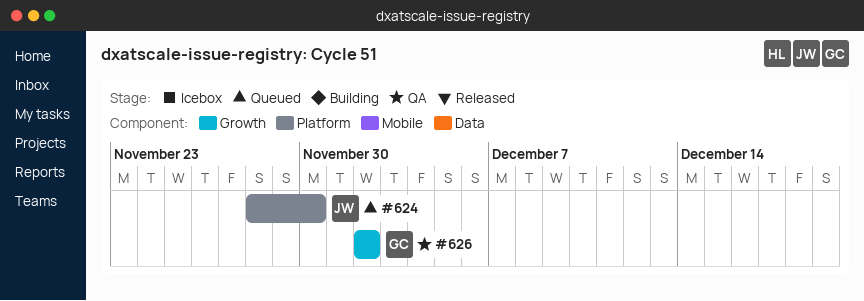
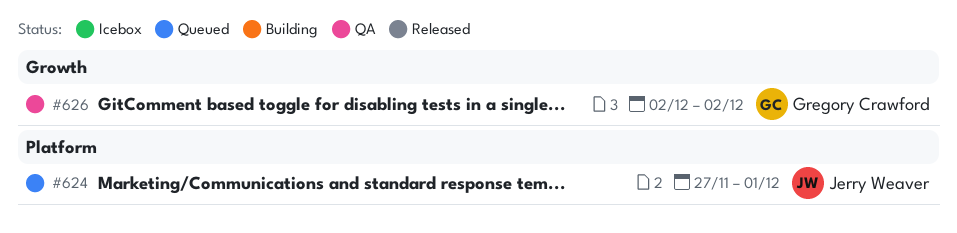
#624, start: Nov 28 -> Nov 27
#624, due: Nov 30 -> Dec 1

